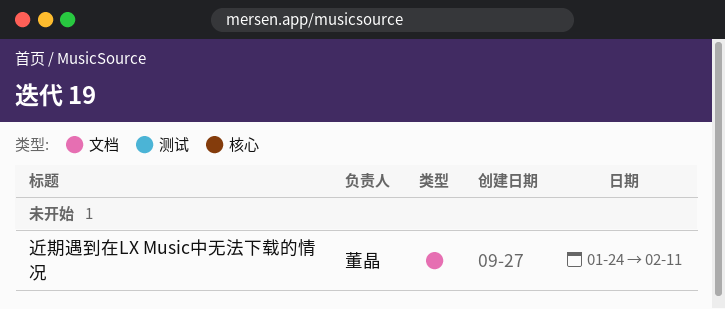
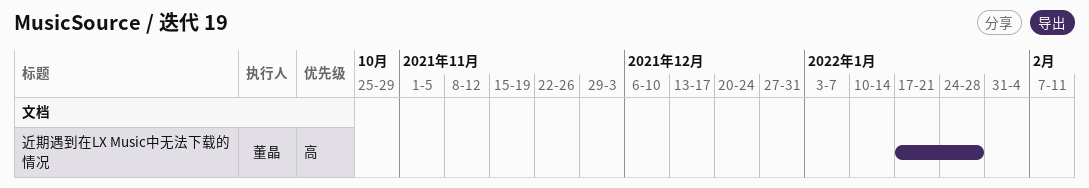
近期遇到在LX Music中无法下载的情况, start: Jan 24 -> Jan 17
近期遇到在LX Music中无法下载的情况, due: Feb 11 -> Jan 28

